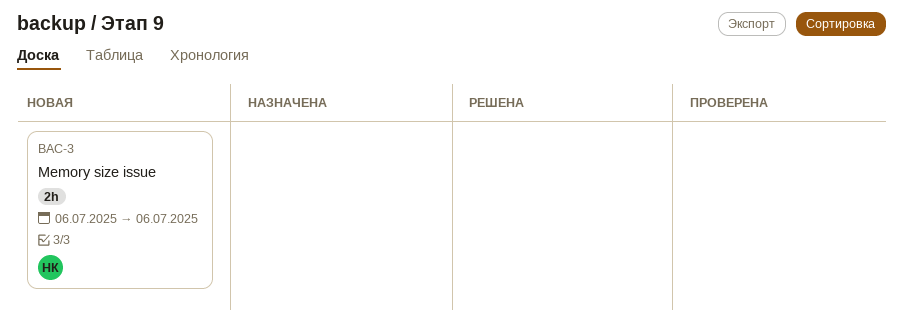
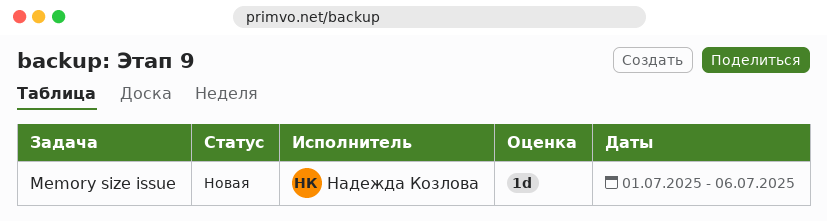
Memory size issue, estimate: 2h -> 1d
Memory size issue, start: Jul 6 -> Jul 1

